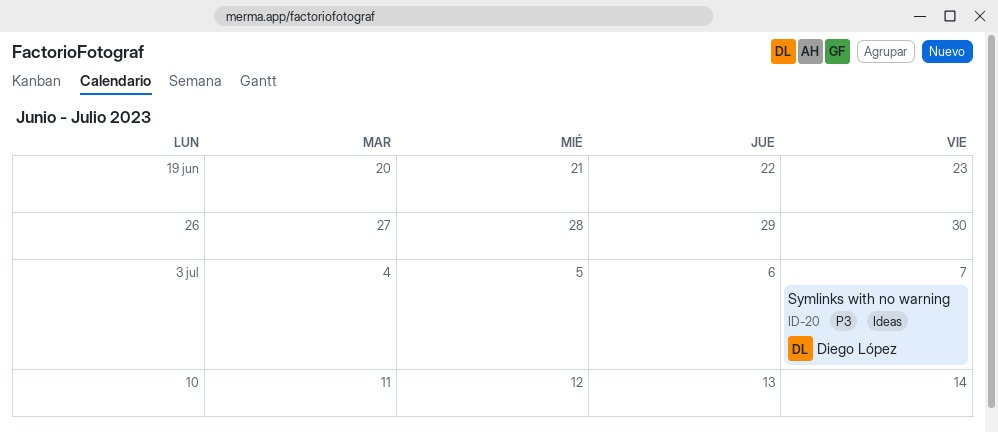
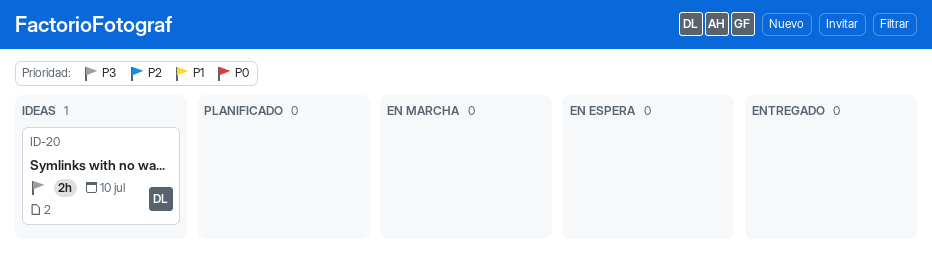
ID-20, due: Jul 7 -> Jul 10

